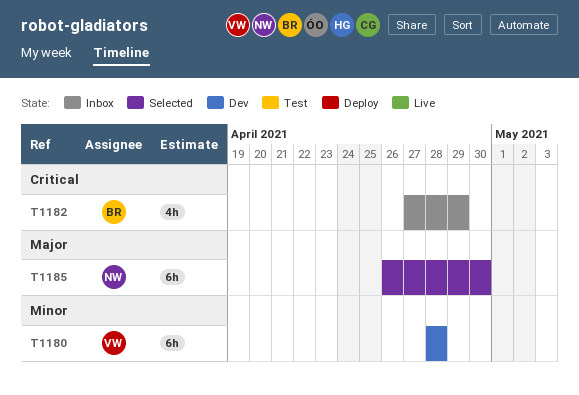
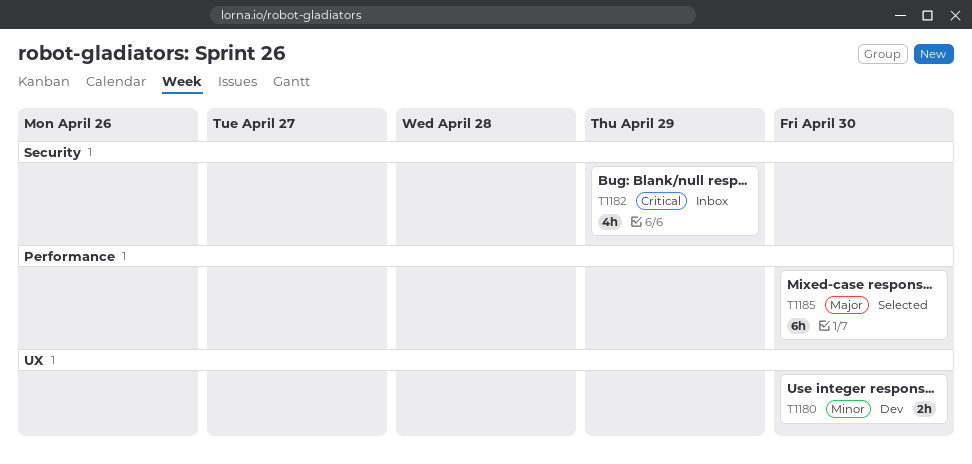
T1180, estimate: 6h -> 2h
T1180, due: Apr 28 -> Apr 30

